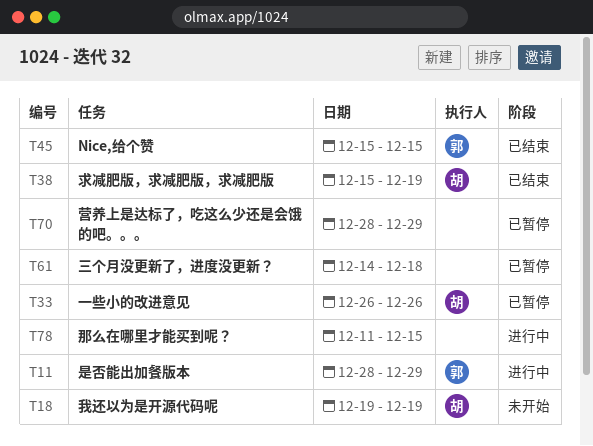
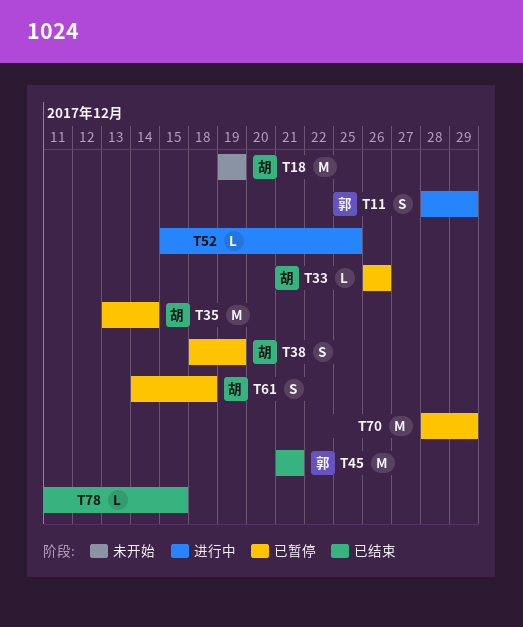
T35: none -> present
T38, status: 已结束 -> 已暂停
T38, start: Dec 15 -> Dec 18
T45, start: Dec 15 -> Dec 21
T45, due: Dec 15 -> Dec 21
T52: none -> present
T61, owner: none -> 胡
T78, status: 进行中 -> 已结束

